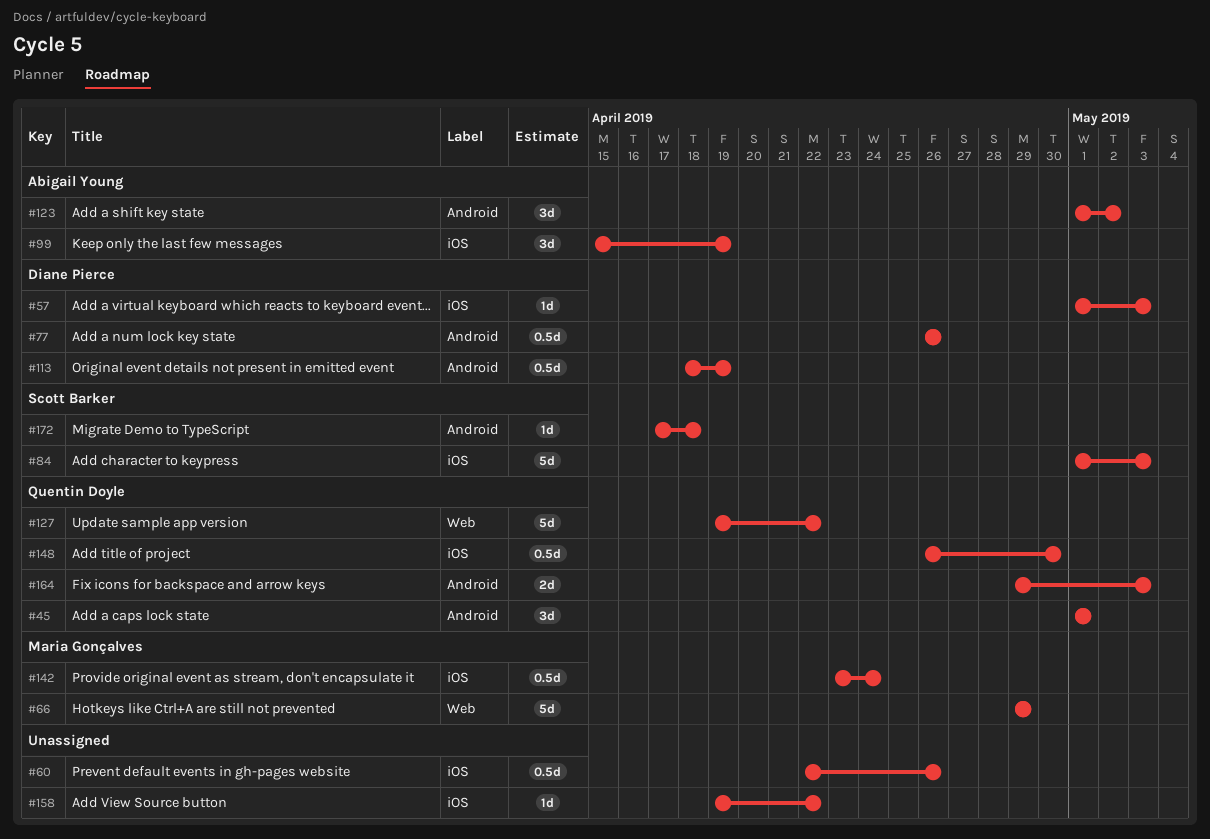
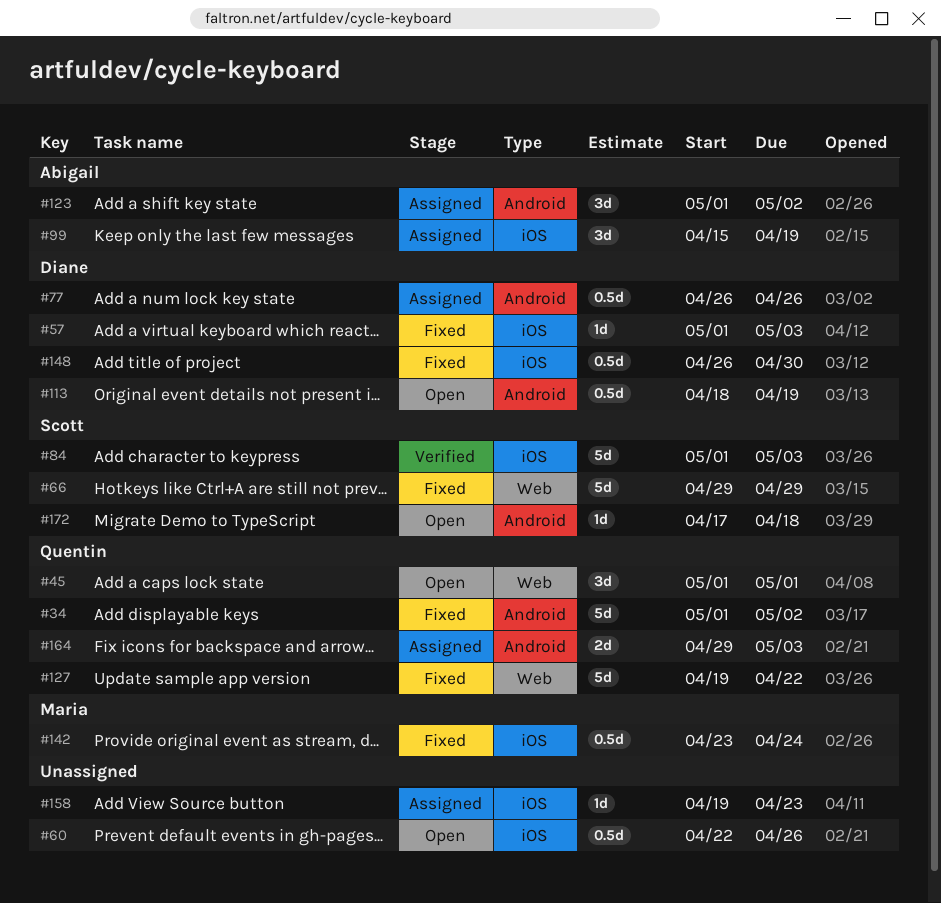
#34: none -> present
#45, label: Android -> Web
#66, owner: Maria Gonçalves -> Scott Barker
#148, owner: Quentin Doyle -> Diane Pierce
#158, due: Apr 22 -> Apr 23

